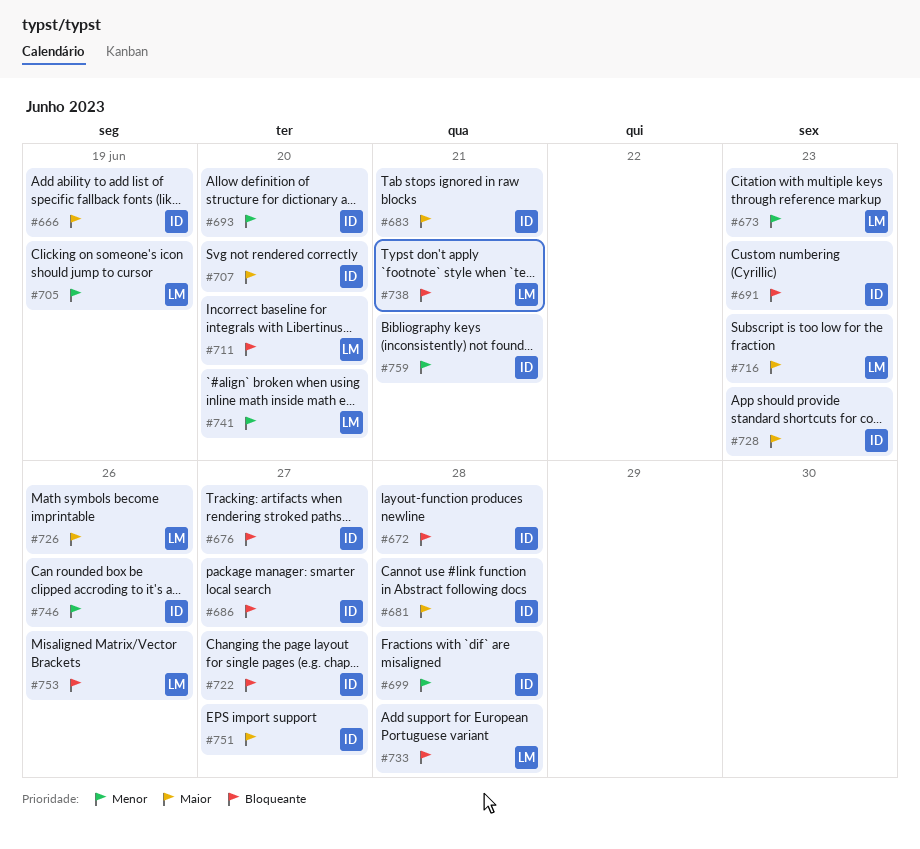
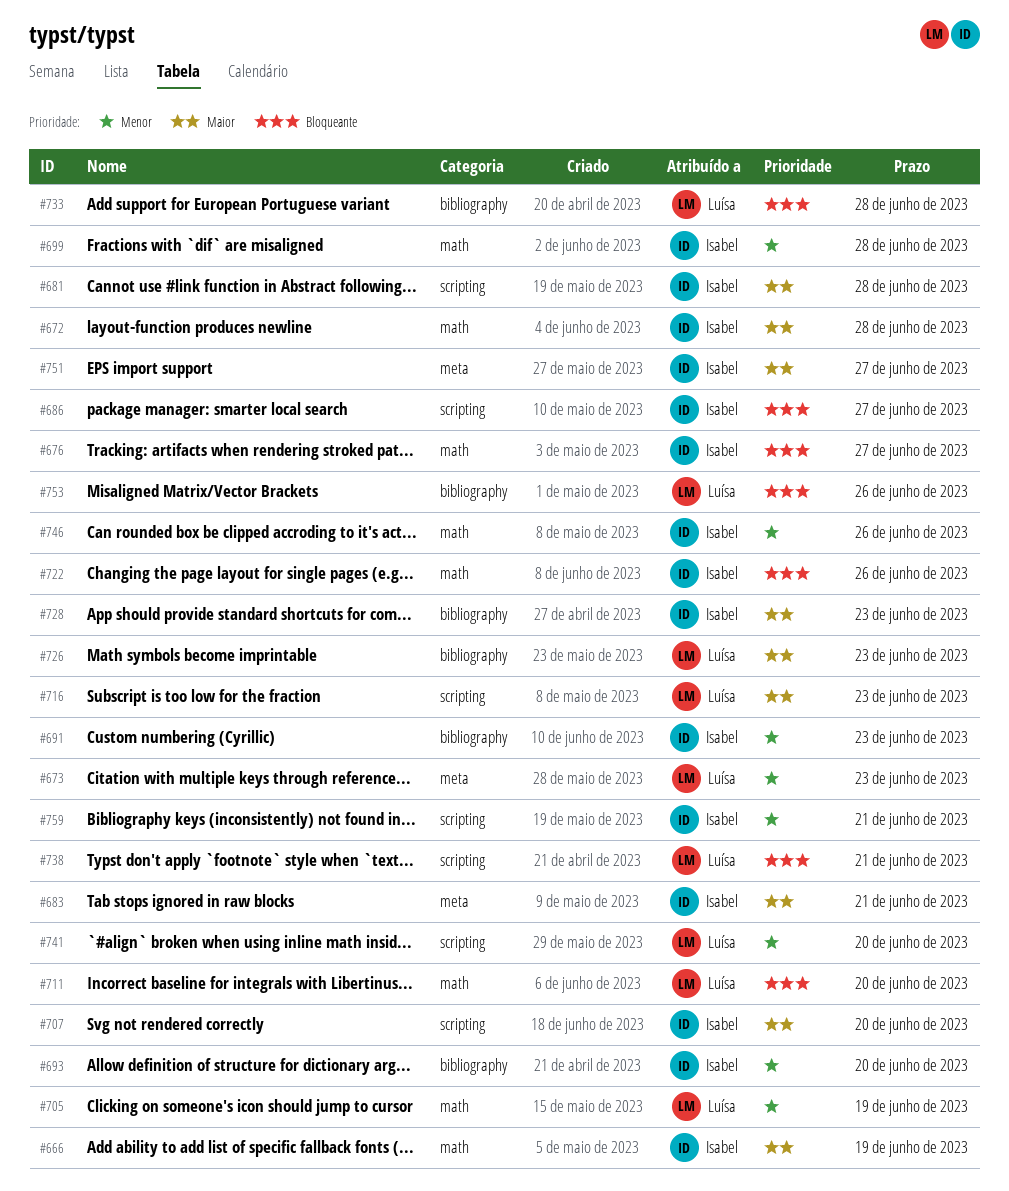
#672, priority: Bloqueante -> Maior
#691, priority: Bloqueante -> Menor
#722, due: Jun 27 -> Jun 26
#726, due: Jun 26 -> Jun 23

